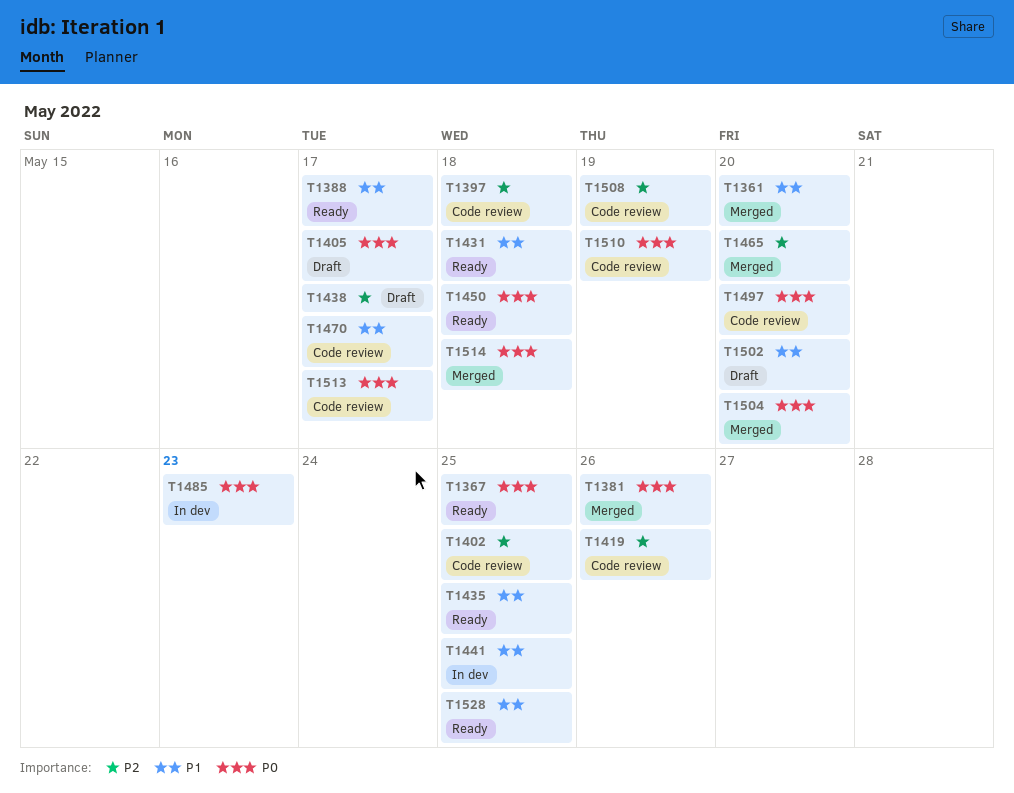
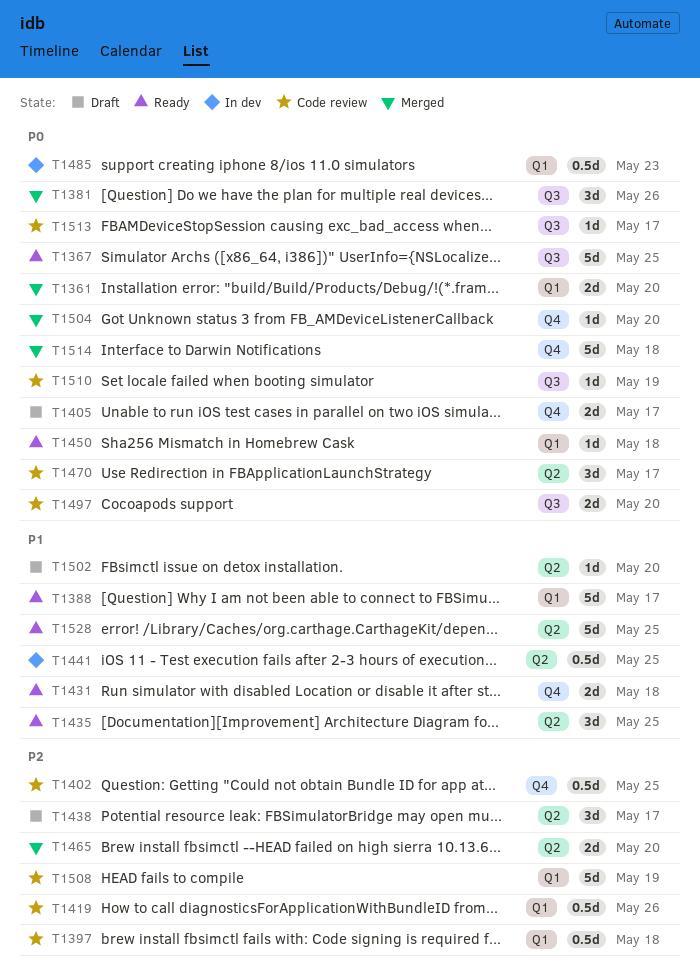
T1361, priority: P1 -> P0
T1470, priority: P1 -> P0

